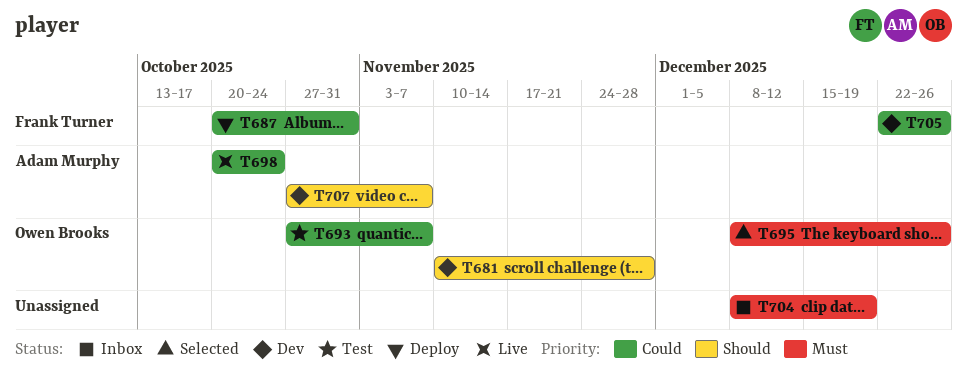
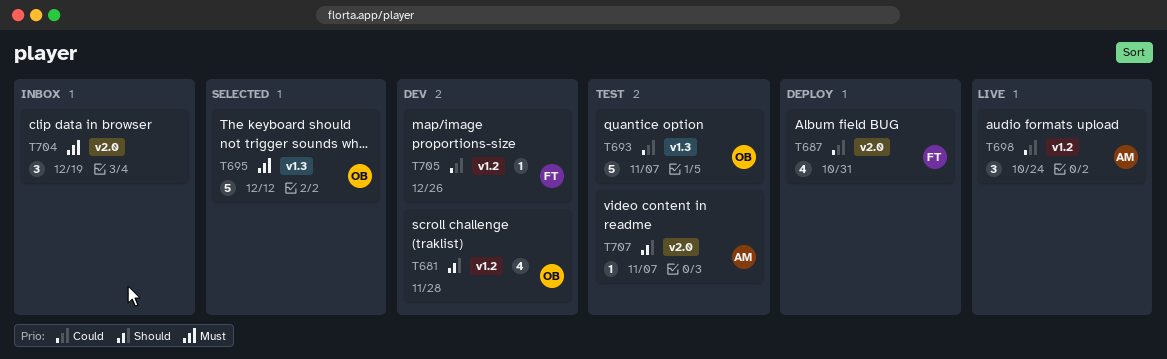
T695, due: Dec 26 -> Dec 12
T707, status: Dev -> Test

